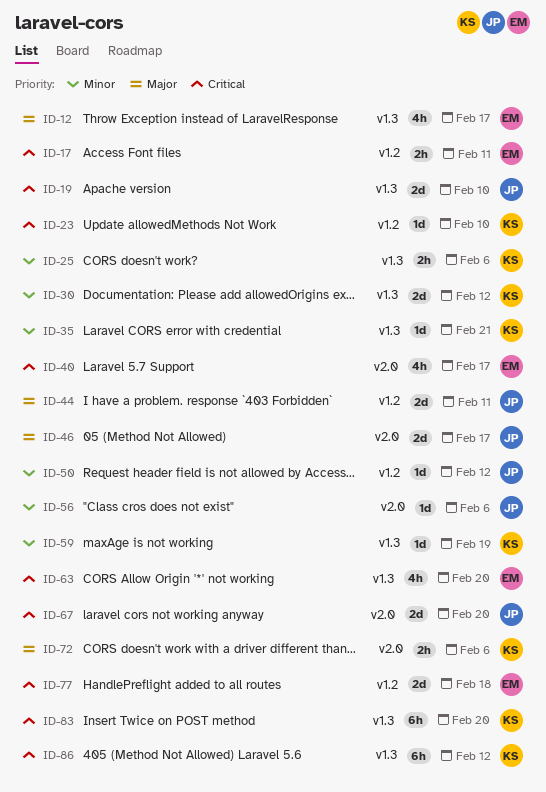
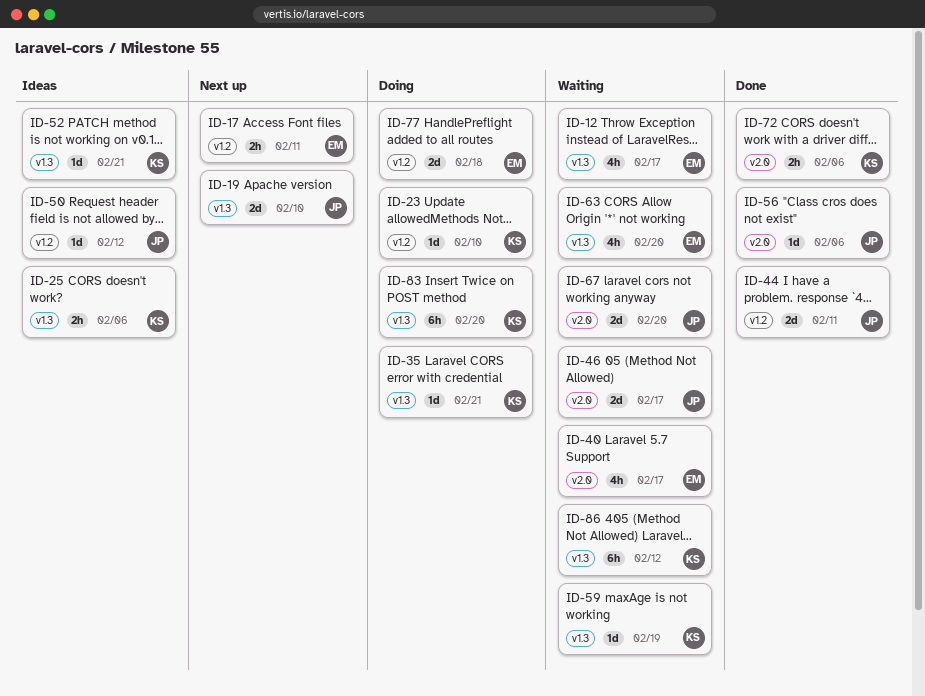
ID-30: present -> none
ID-52: none -> present

